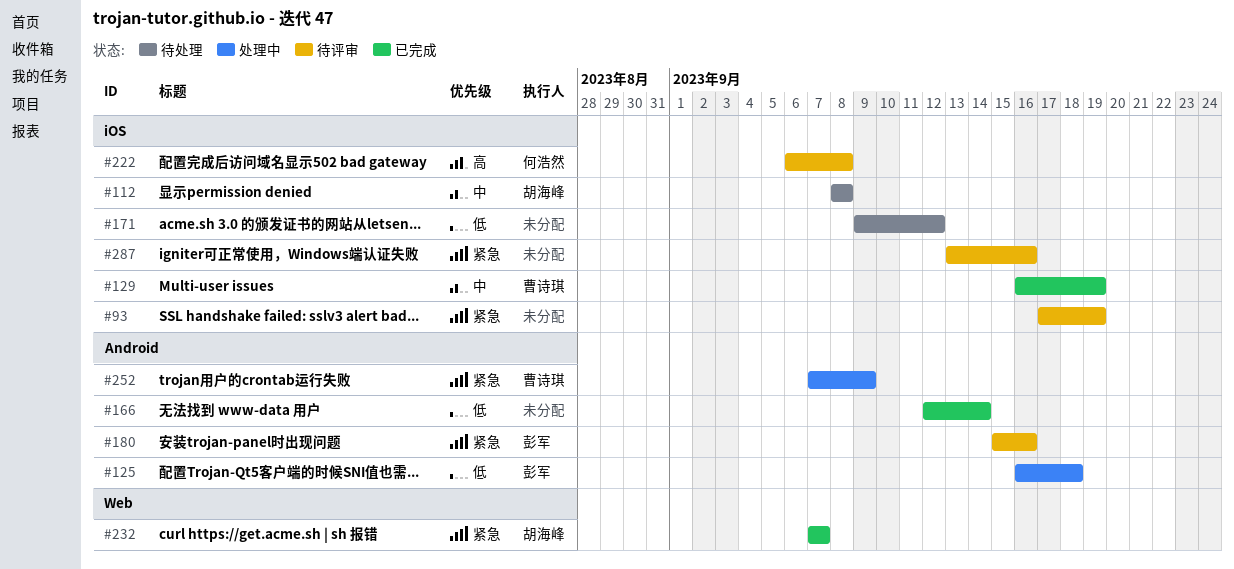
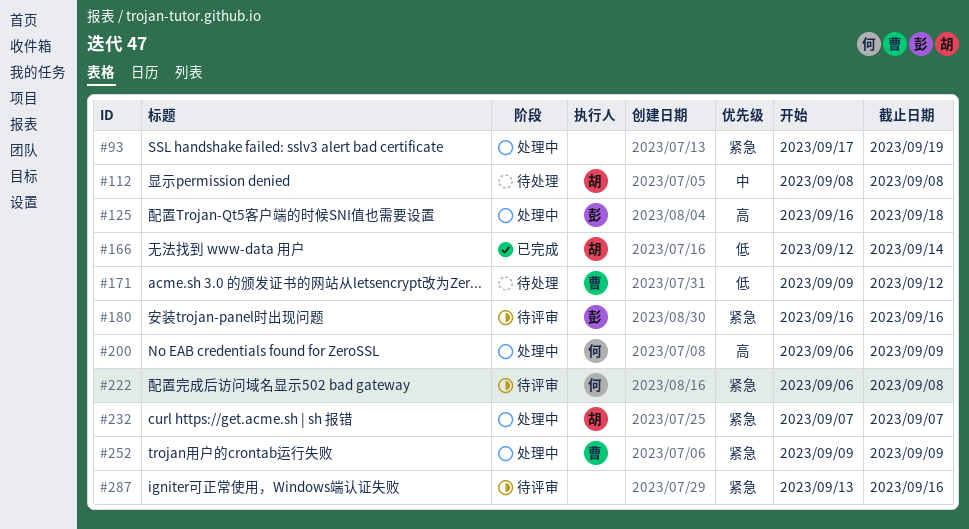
#93, status: 待评审 -> 处理中
#125, priority: 低 -> 高
#129: present -> none
#166, owner: none -> 胡海峰
#171, owner: none -> 曹诗琪
#180, start: Sep 15 -> Sep 16
#200: none -> present
#222, priority: 高 -> 紧急
#232, status: 已完成 -> 处理中
#252, start: Sep 7 -> Sep 9

